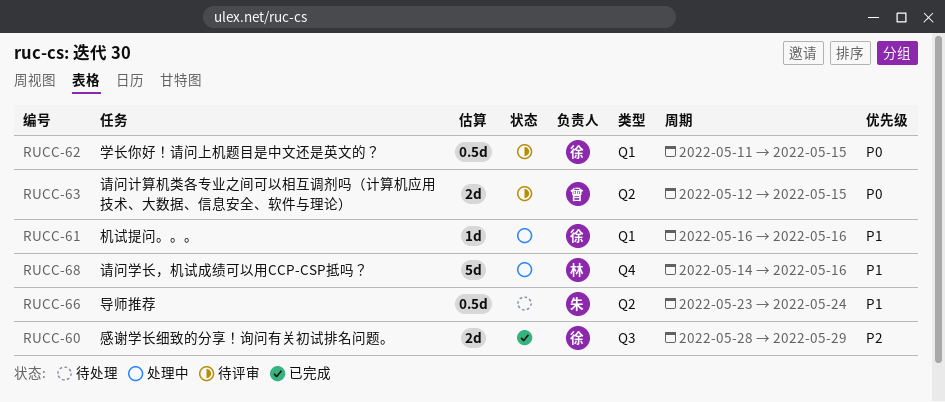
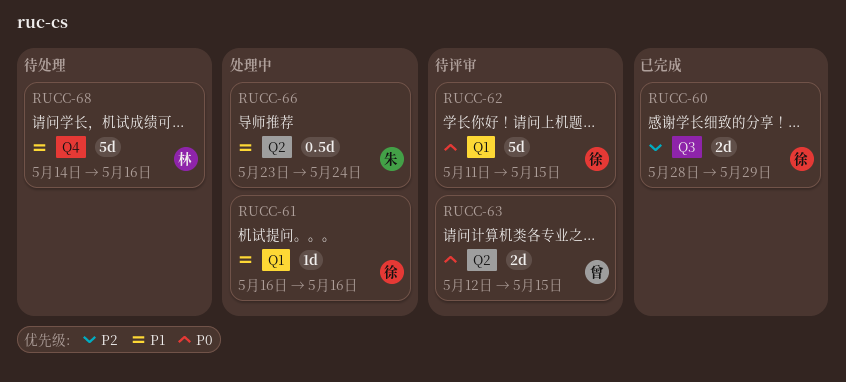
RUCC-62, estimate: 0.5d -> 5d
RUCC-66, status: 待处理 -> 处理中
RUCC-68, status: 处理中 -> 待处理

